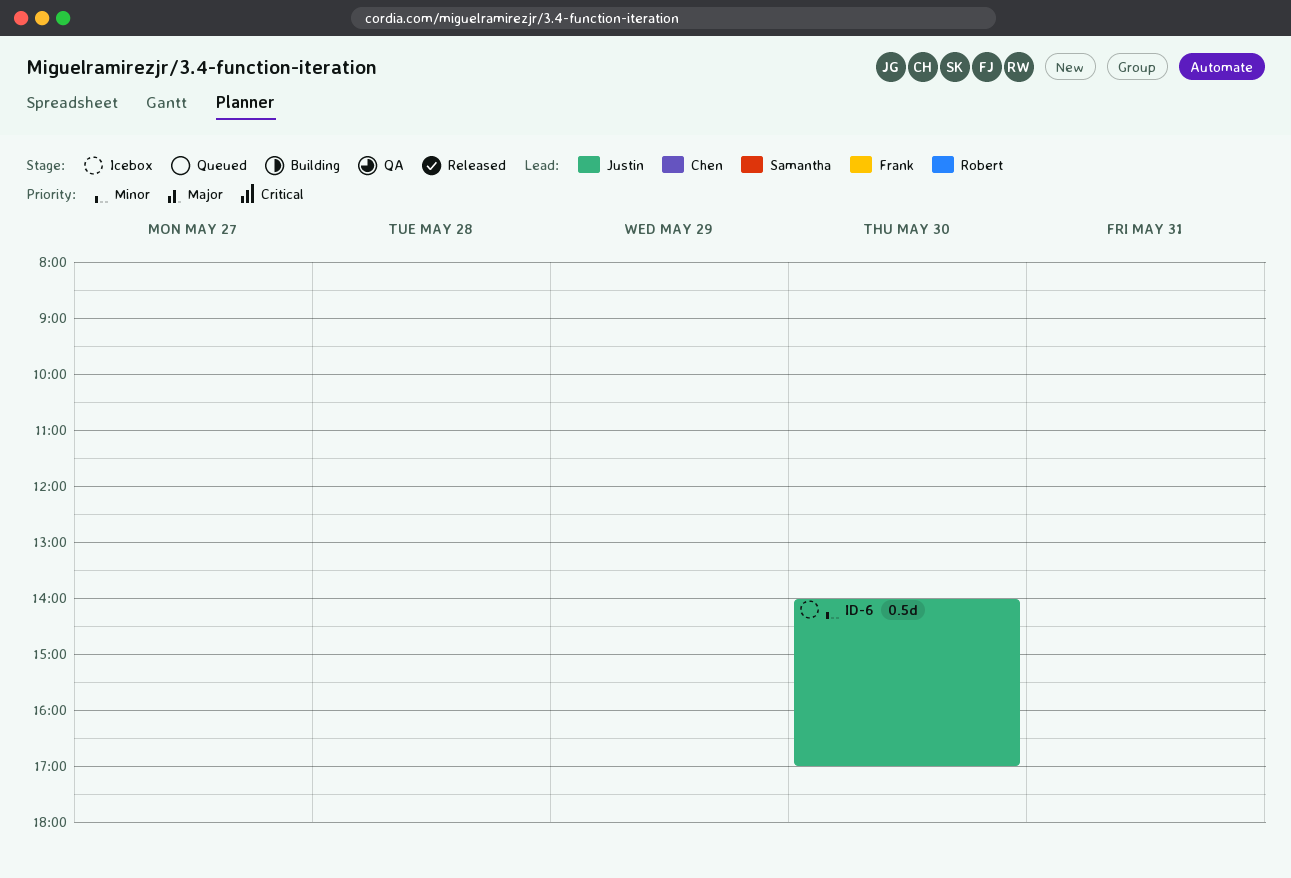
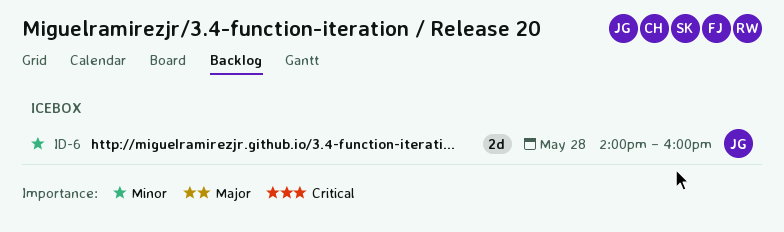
ID-6, estimate: 0.5d -> 2d
ID-6, day: May 30 -> May 28
ID-6, ends: 17:00 -> 16:00

